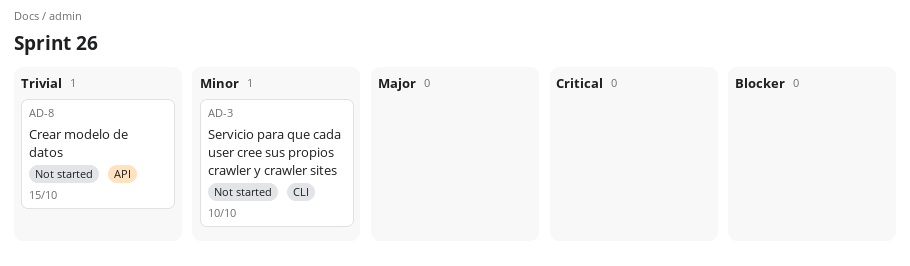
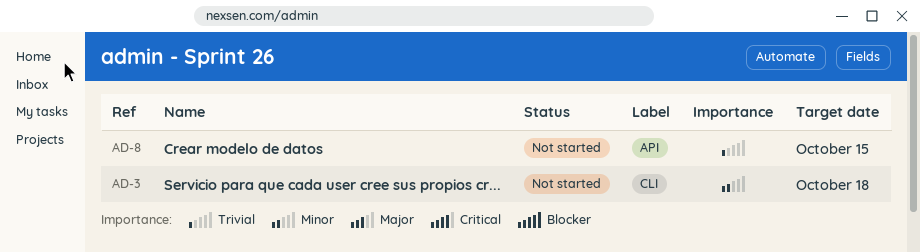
AD-3, due: Oct 10 -> Oct 18

